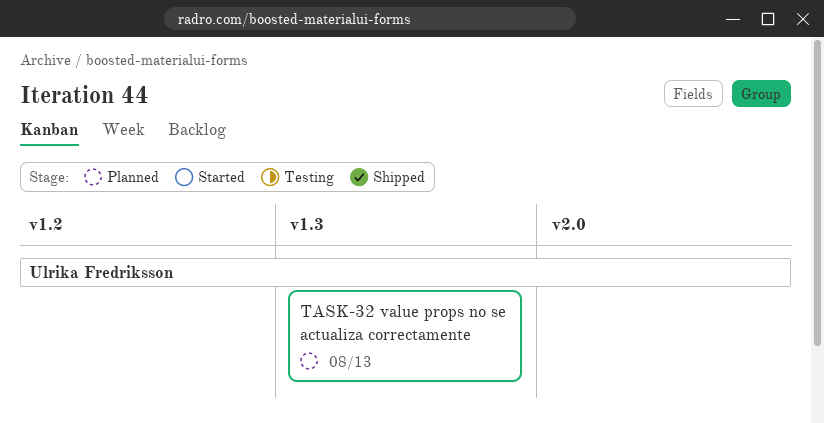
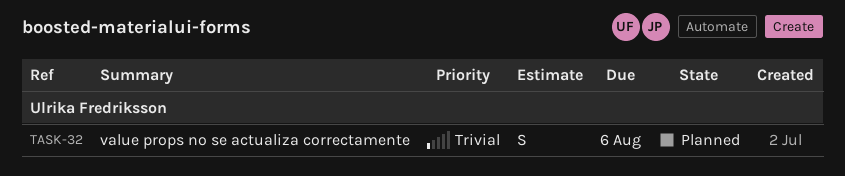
TASK-32, due: Aug 13 -> Aug 6

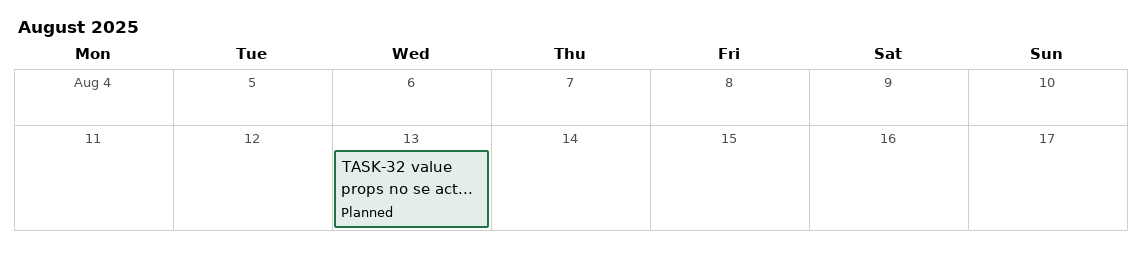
TASK-32, due: Aug 6 -> Aug 13

